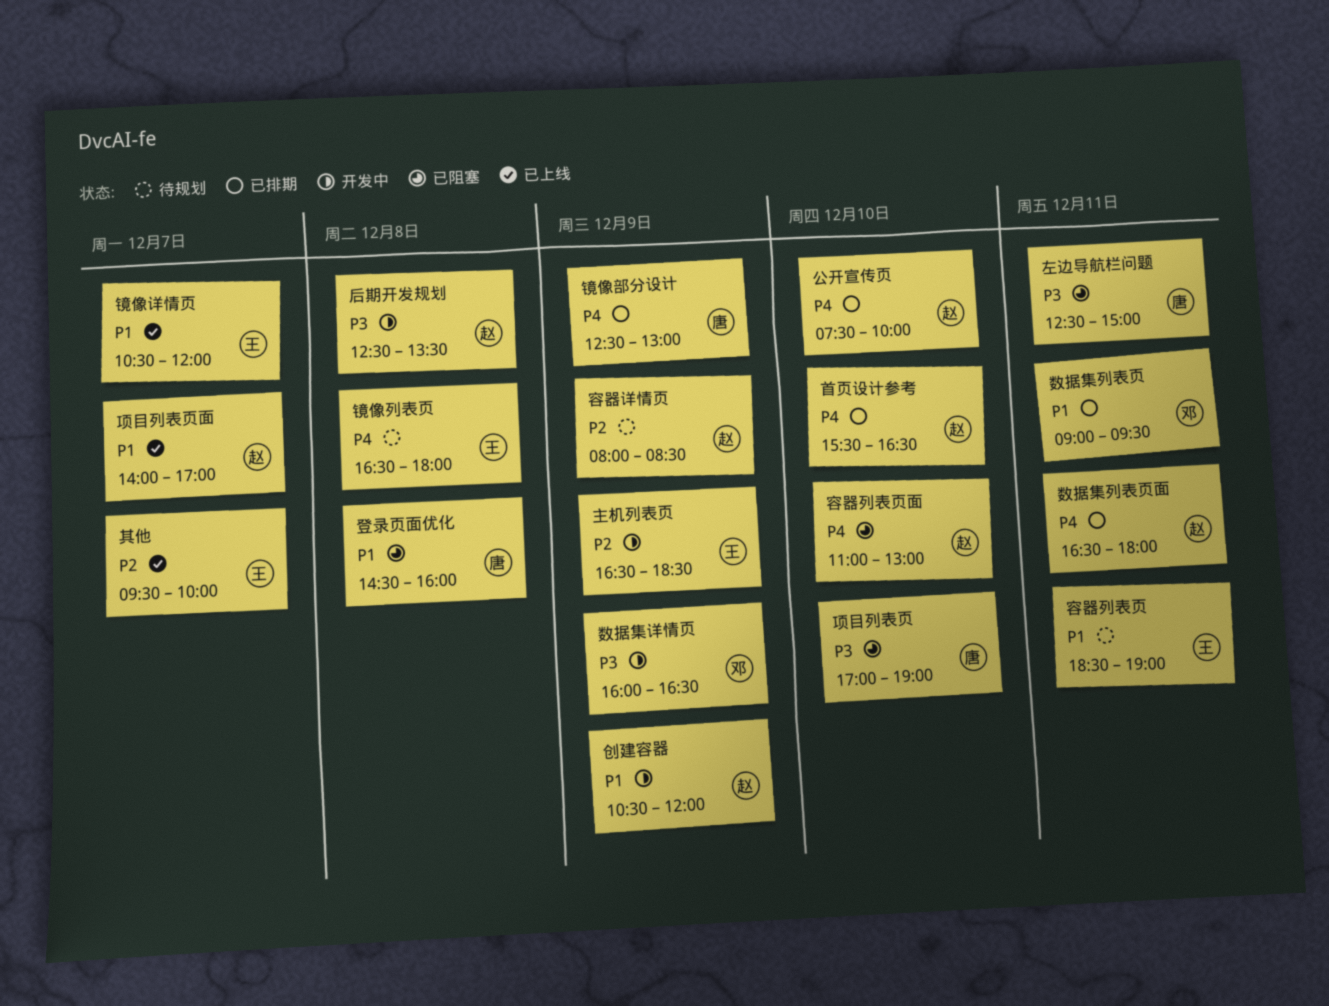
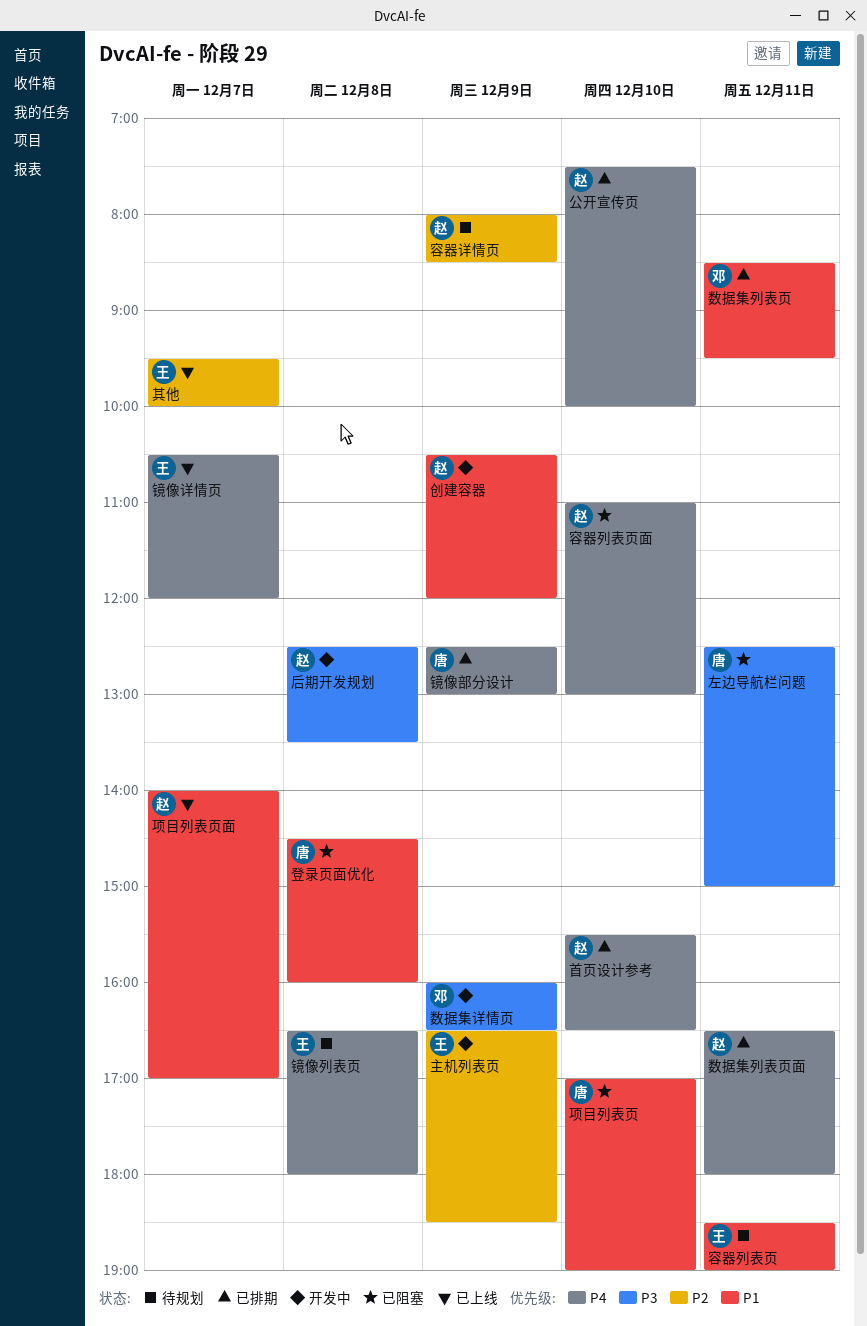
数据集列表页, begins: 09:00 -> 08:30
镜像详情页, priority: P1 -> P4
项目列表页, priority: P3 -> P1

